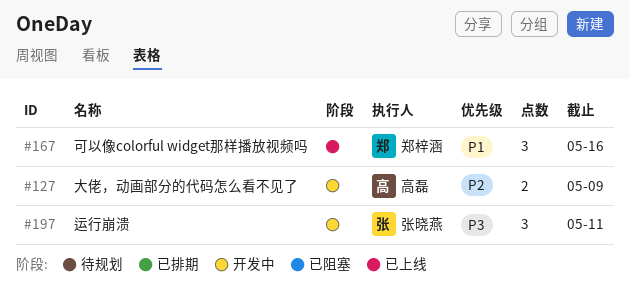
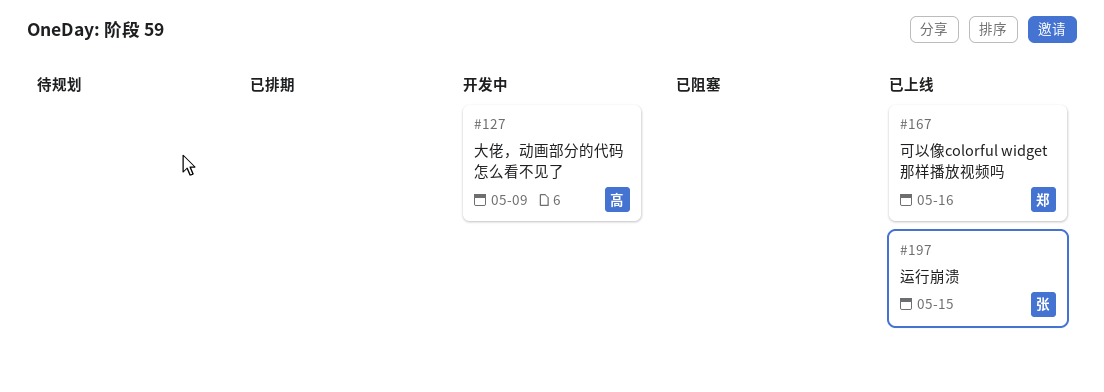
#197, status: 开发中 -> 已上线
#197, due: May 11 -> May 15

